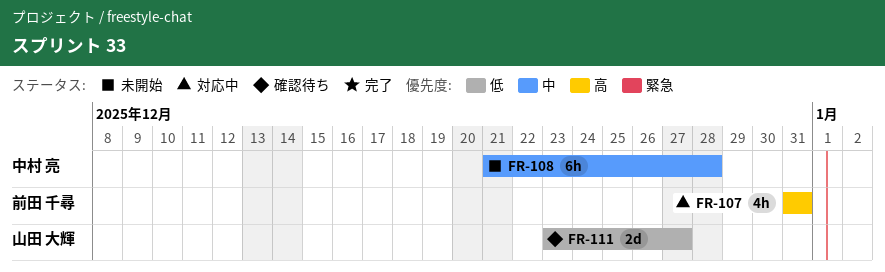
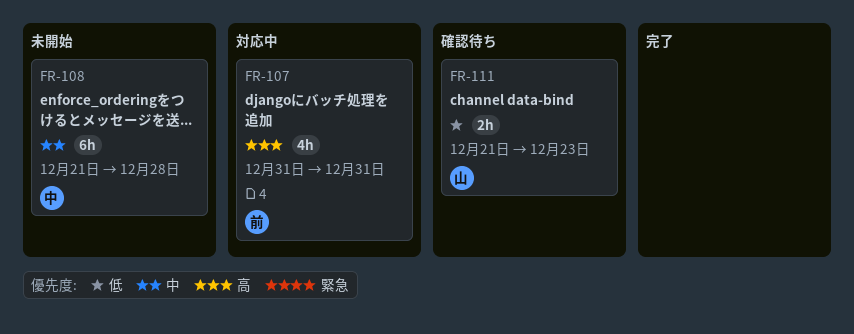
FR-111, estimate: 2d -> 2h
FR-111, start: Dec 23 -> Dec 21
FR-111, due: Dec 27 -> Dec 23

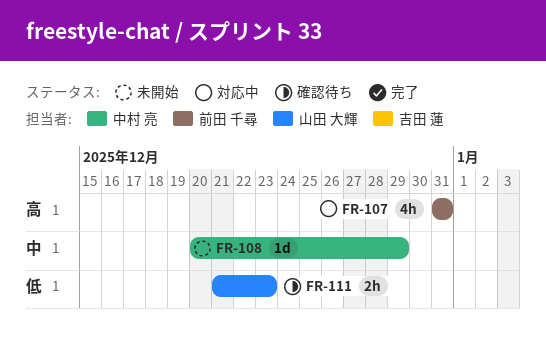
FR-108, estimate: 6h -> 1d
FR-108, start: Dec 21 -> Dec 20
FR-108, due: Dec 28 -> Dec 29

